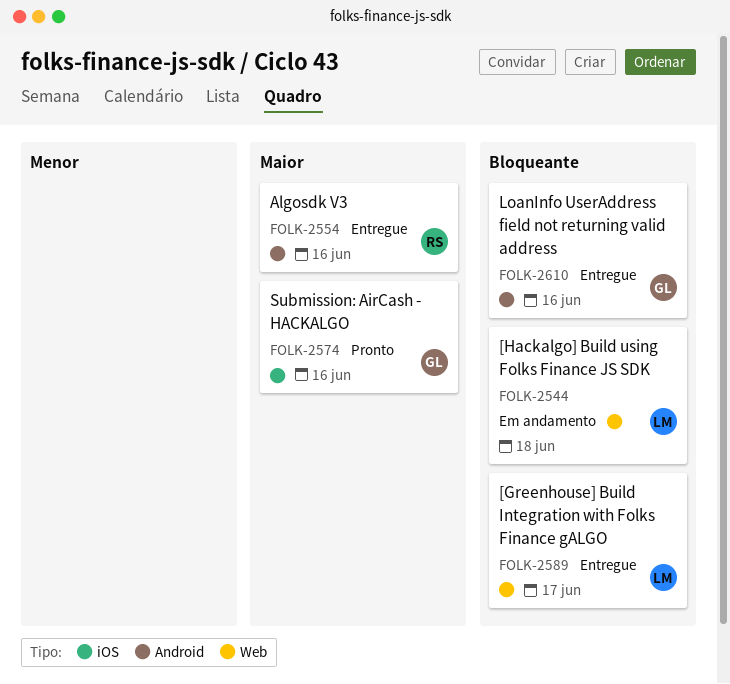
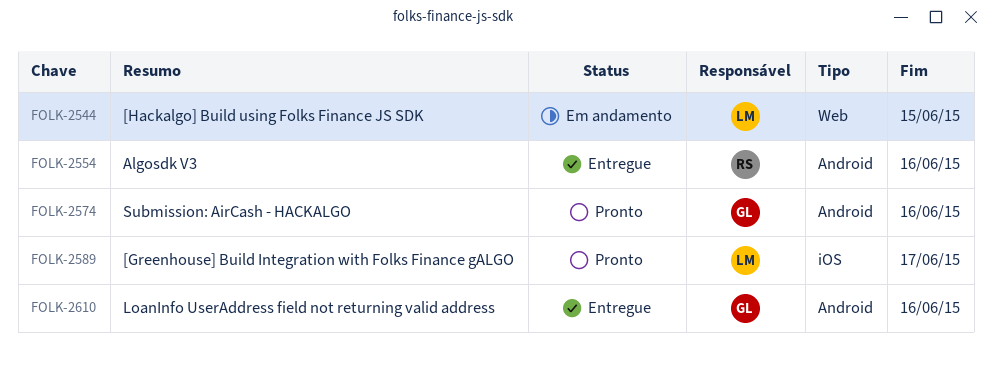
FOLK-2544, due: Jun 18 -> Jun 15
FOLK-2574, label: iOS -> Android
FOLK-2589, status: Entregue -> Pronto
FOLK-2589, label: Web -> iOS

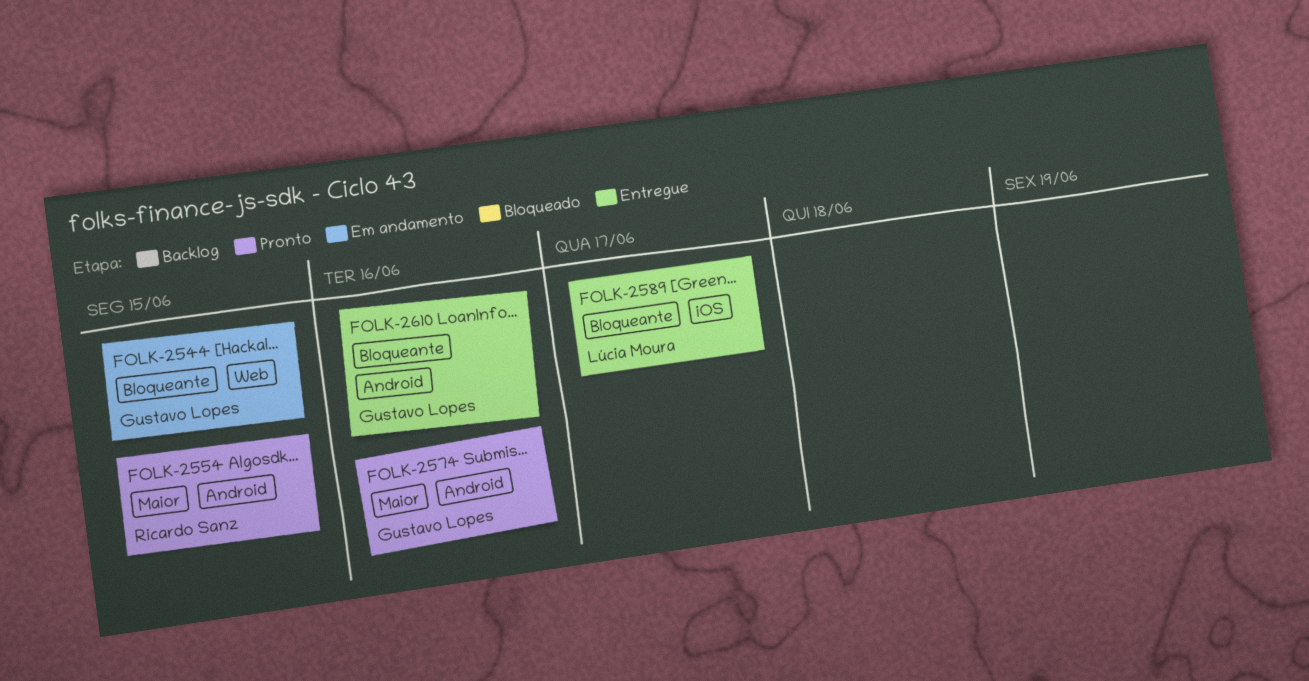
FOLK-2544, owner: Lúcia Moura -> Gustavo Lopes
FOLK-2554, status: Entregue -> Pronto
FOLK-2554, due: Jun 16 -> Jun 15
FOLK-2589, status: Pronto -> Entregue

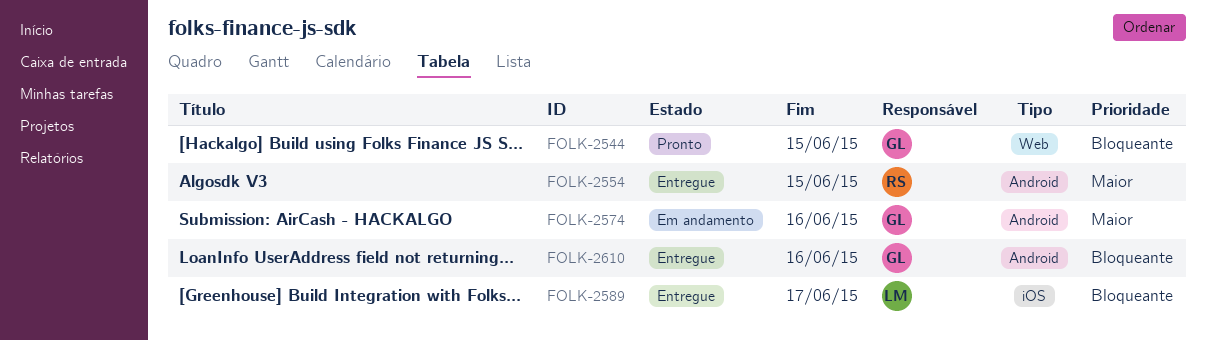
FOLK-2544, status: Em andamento -> Pronto
FOLK-2554, status: Pronto -> Entregue
FOLK-2574, status: Pronto -> Em andamento

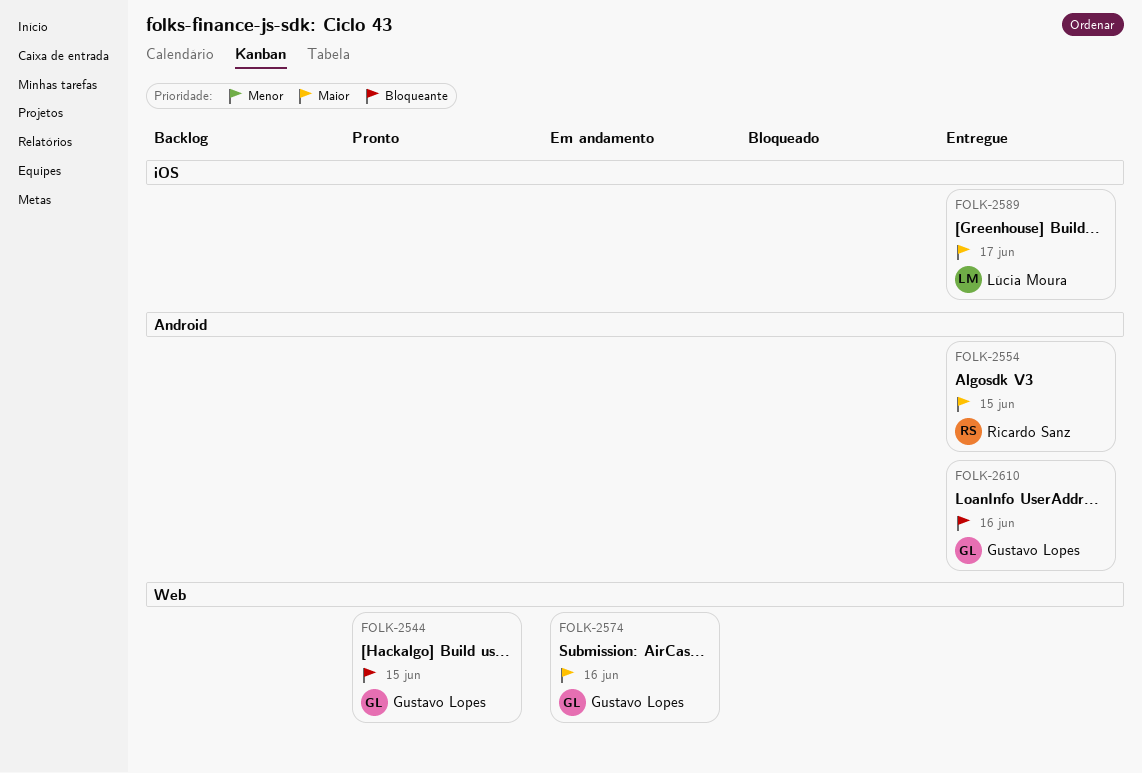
FOLK-2574, label: Android -> Web
FOLK-2589, priority: Bloqueante -> Maior

